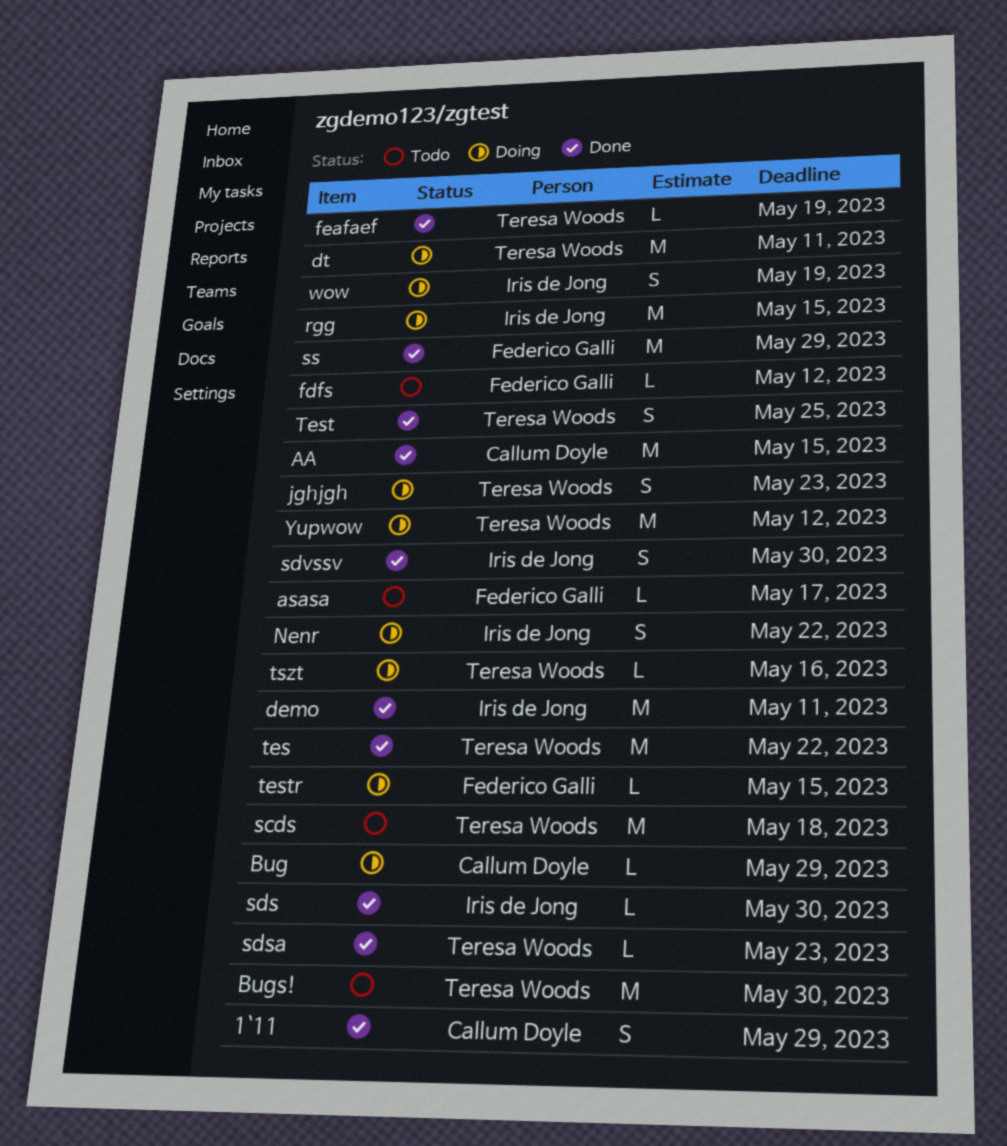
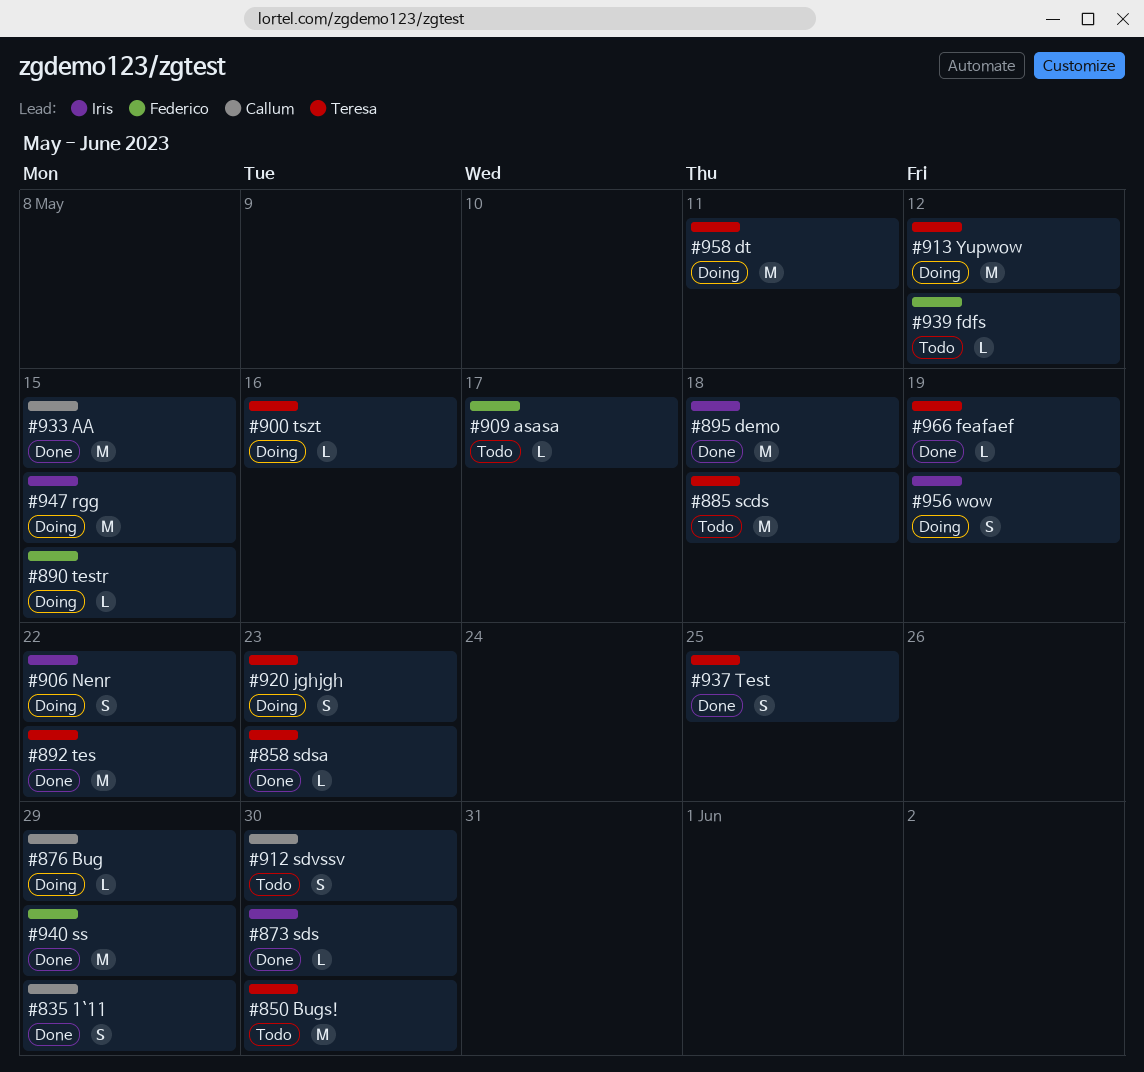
demo, due: May 11 -> May 18
sdvssv, status: Done -> Todo
sdvssv, owner: Iris de Jong -> Callum Doyle

